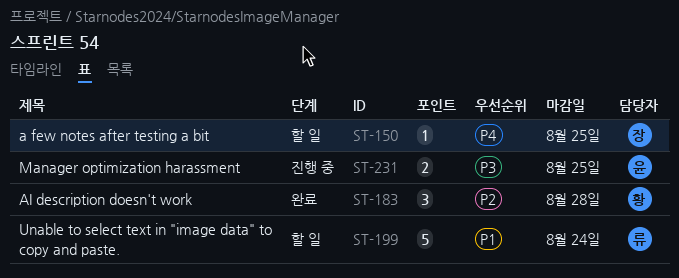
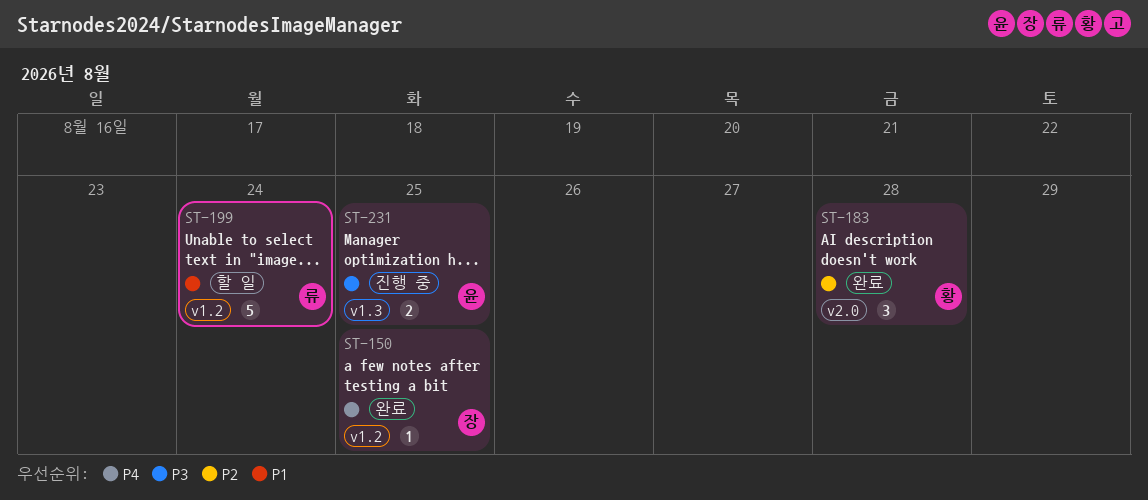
ST-150, status: 할 일 -> 완료

